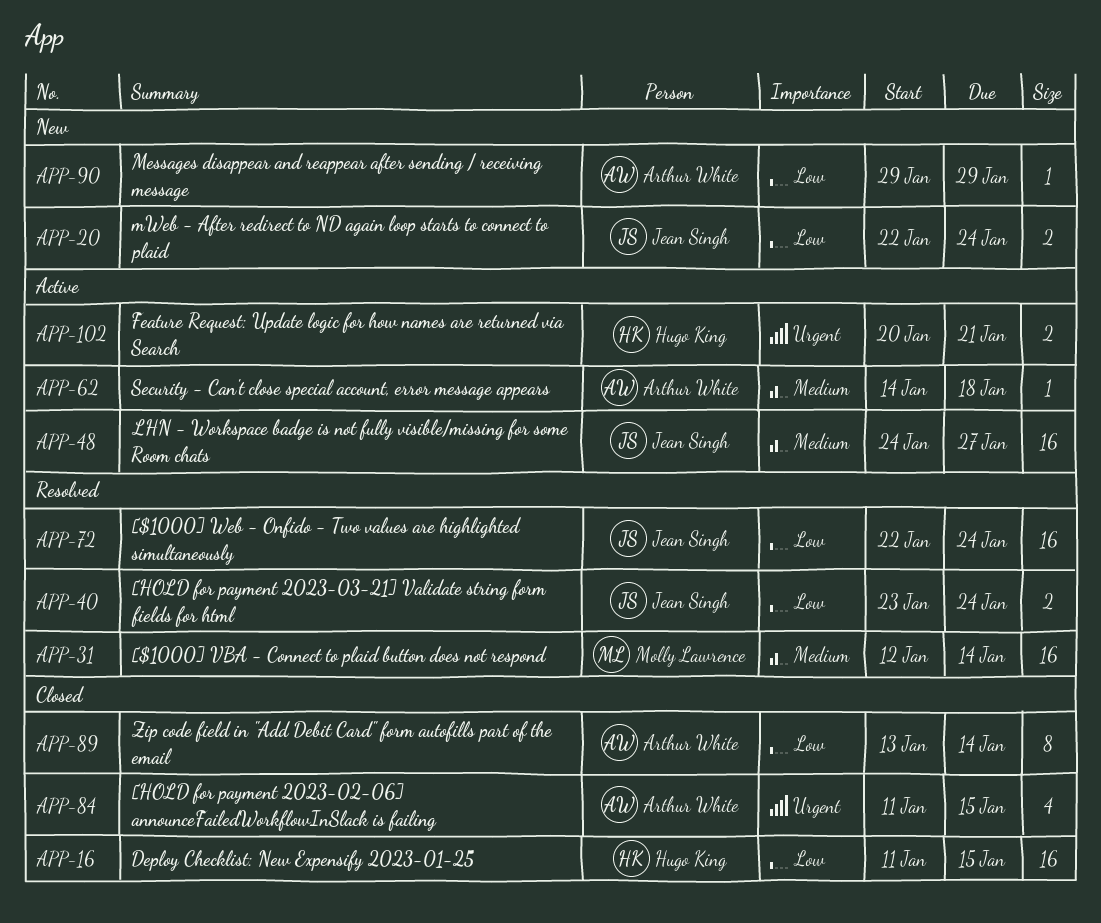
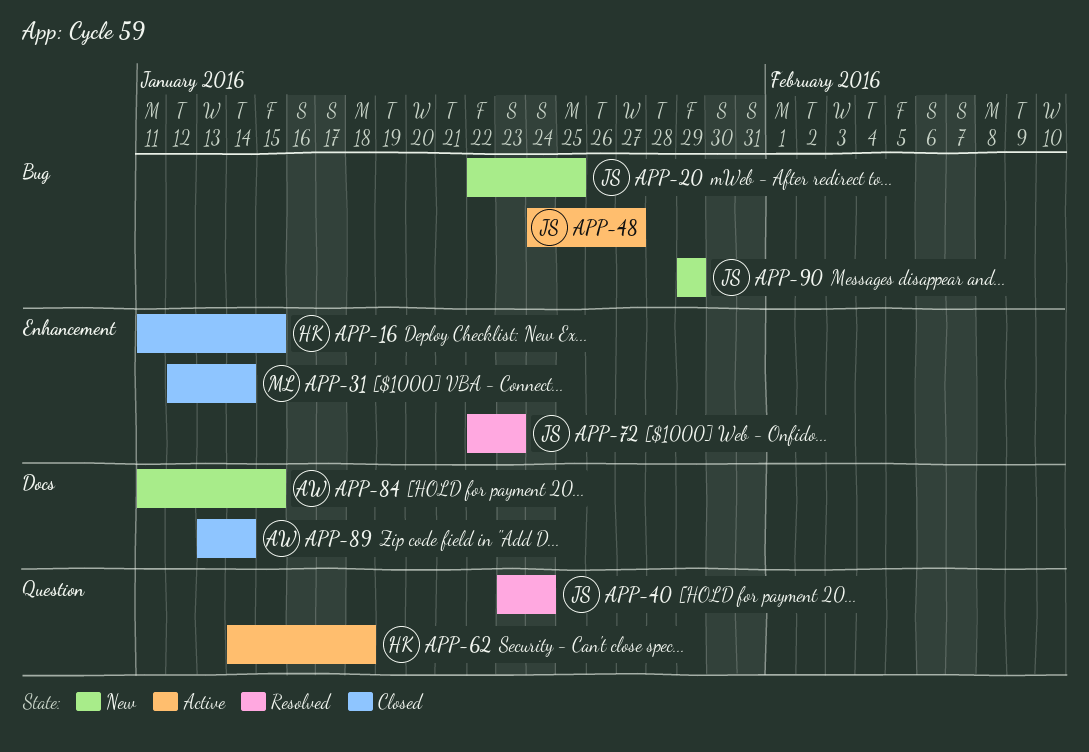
APP-20, due: Jan 24 -> Jan 25
APP-31, status: Resolved -> Closed
APP-62, owner: Arthur White -> Hugo King
APP-72, due: Jan 24 -> Jan 23
APP-84, status: Closed -> New
APP-90, owner: Arthur White -> Jean Singh
APP-102: present -> none

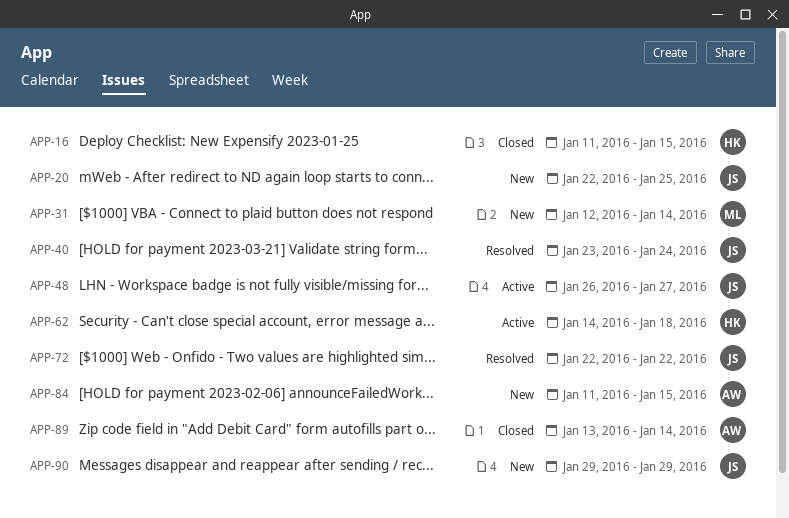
APP-31, status: Closed -> New
APP-48, start: Jan 24 -> Jan 26
APP-72, due: Jan 23 -> Jan 22

